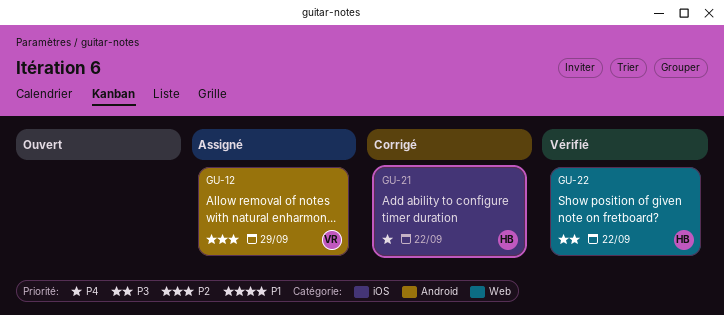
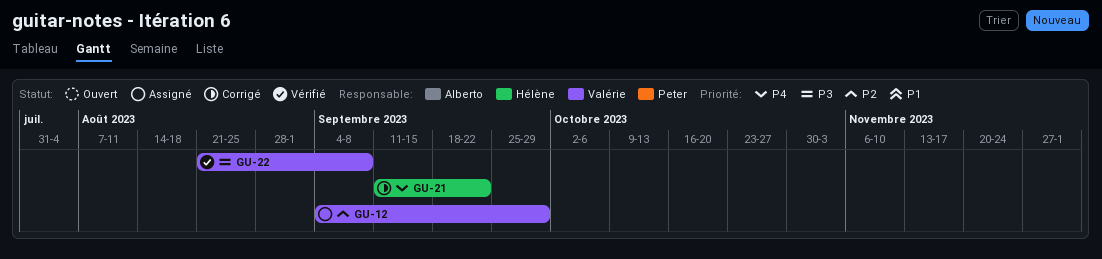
GU-22, owner: Hélène -> Valérie
GU-22, due: Sep 22 -> Sep 8

